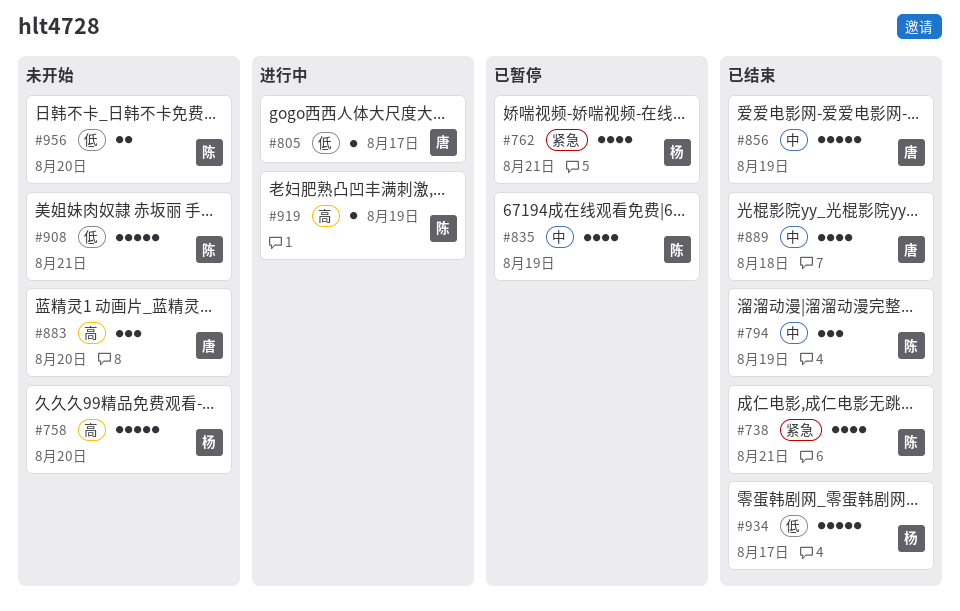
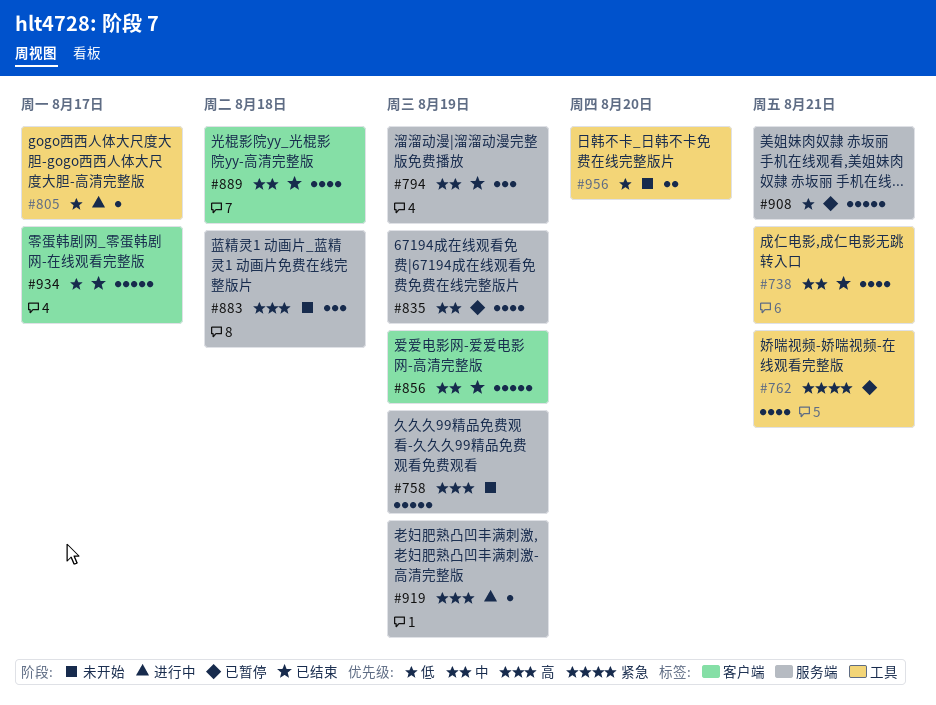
#738, priority: 紧急 -> 中
#758, due: Aug 20 -> Aug 19
#883, due: Aug 20 -> Aug 18
#908, status: 未开始 -> 已暂停

